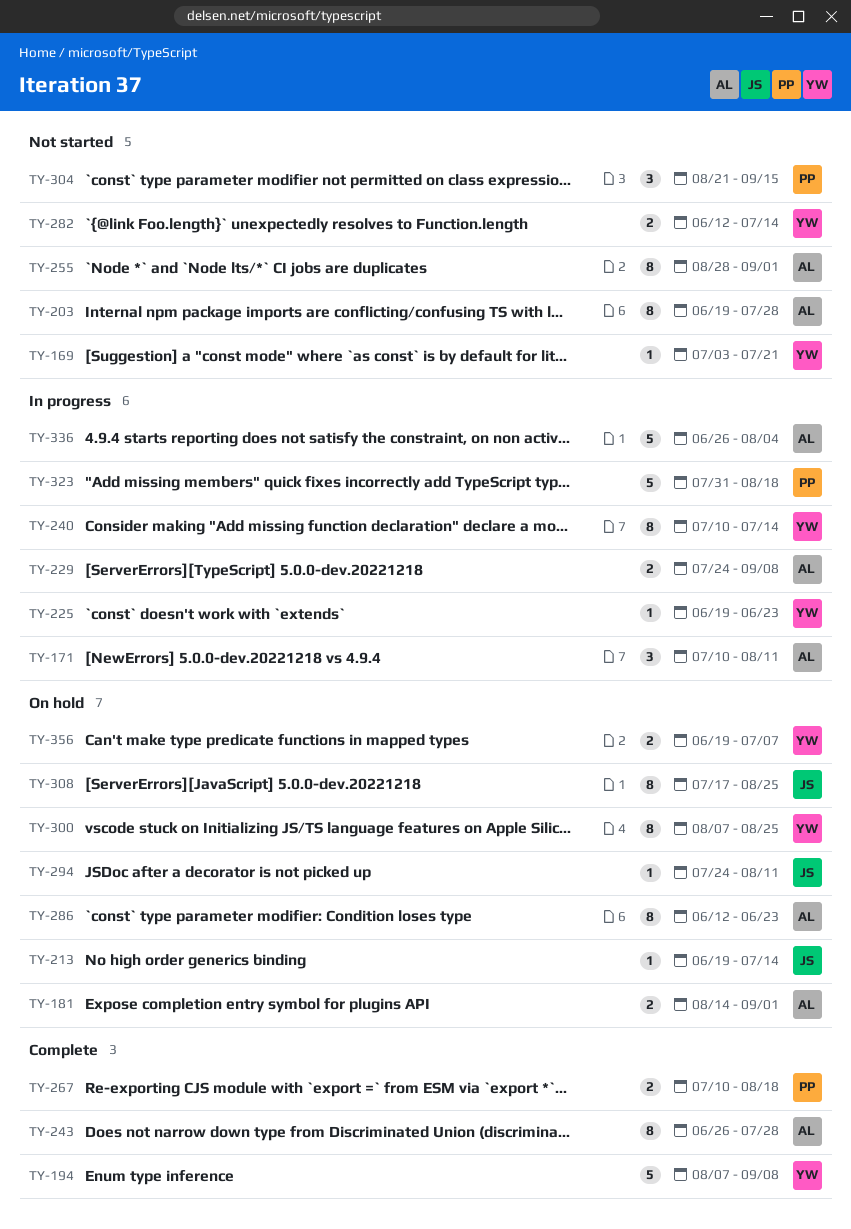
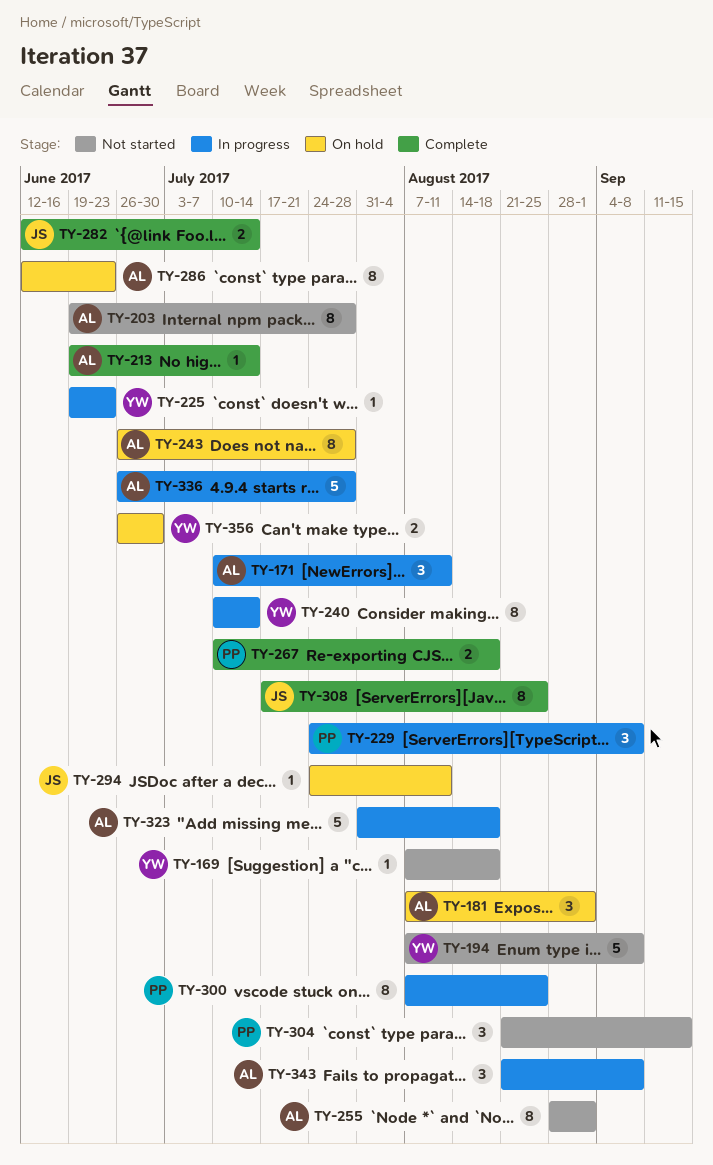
TY-169, start: Jul 3 -> Aug 7
TY-169, due: Jul 21 -> Aug 18
TY-181, estimate: 2 -> 3
TY-181, start: Aug 14 -> Aug 7
TY-194, status: Complete -> Not started
TY-213, status: On hold -> Complete
TY-213, owner: JS -> AL
TY-229, owner: AL -> PP
TY-229, estimate: 2 -> 3
TY-243, status: Complete -> On hold
TY-282, status: Not started -> Complete
TY-282, owner: YW -> JS
TY-300, status: On hold -> In progress
TY-300, owner: YW -> PP
TY-308, status: On hold -> Complete
TY-323, owner: PP -> AL
TY-336, due: Aug 4 -> Jul 28
TY-343: none -> present
TY-356, start: Jun 19 -> Jun 26
TY-356, due: Jul 7 -> Jun 30

